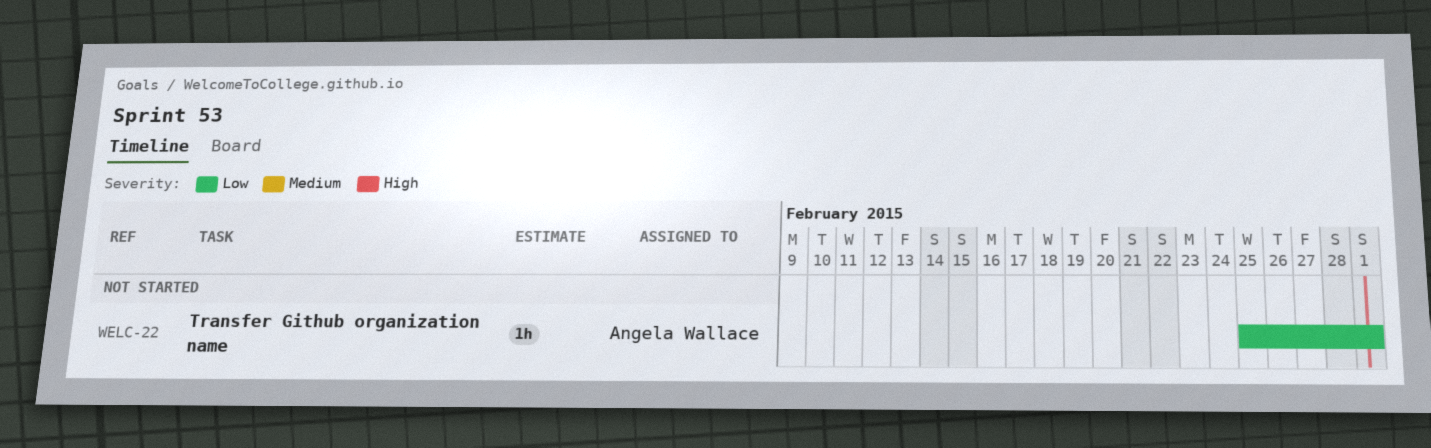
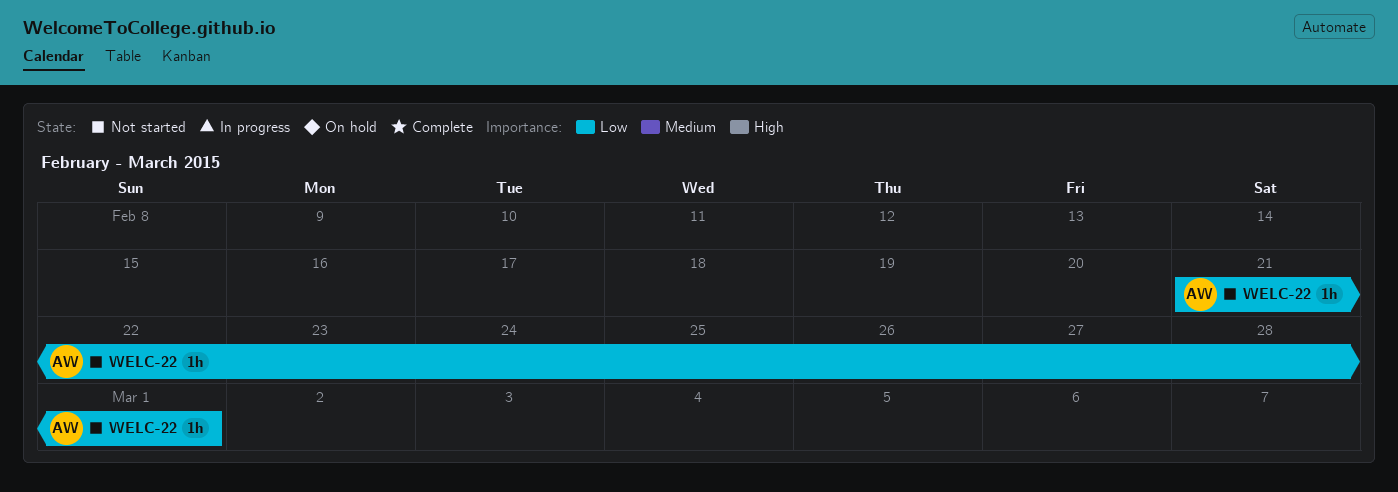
WELC-22, start: Feb 25 -> Feb 21

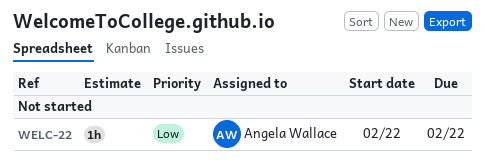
WELC-22, start: Feb 21 -> Feb 22
WELC-22, due: Mar 1 -> Feb 22

